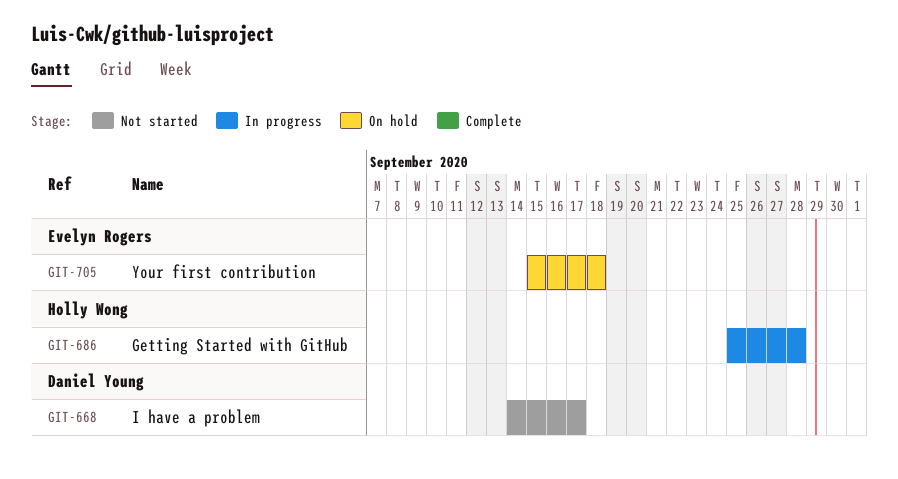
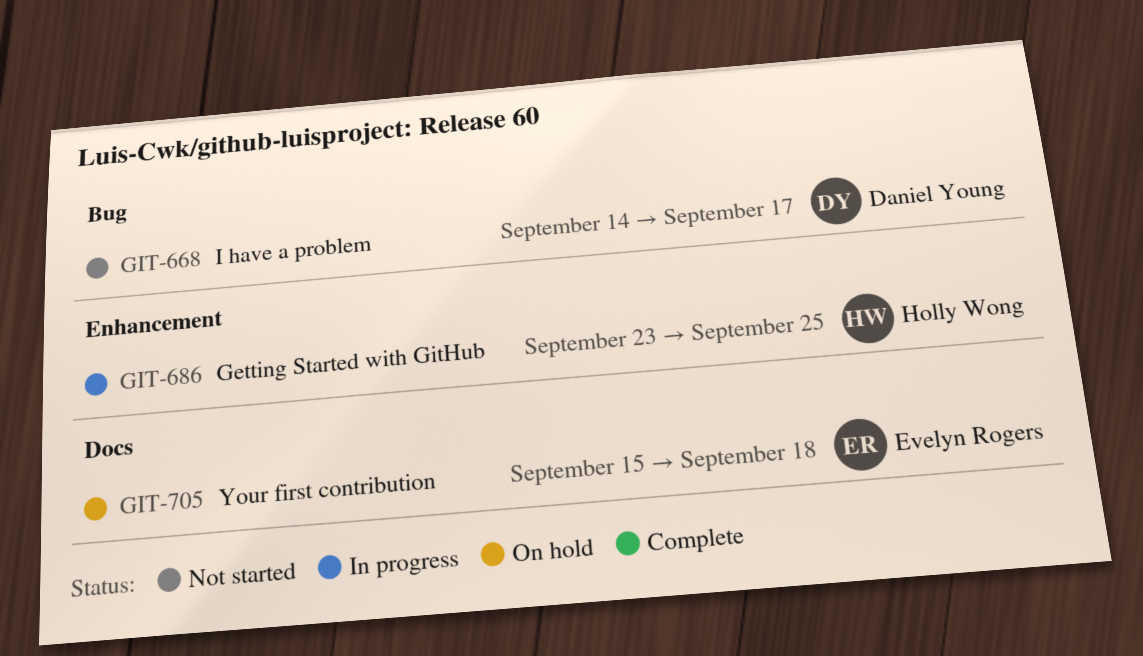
GIT-686, start: Sep 25 -> Sep 23
GIT-686, due: Sep 28 -> Sep 25

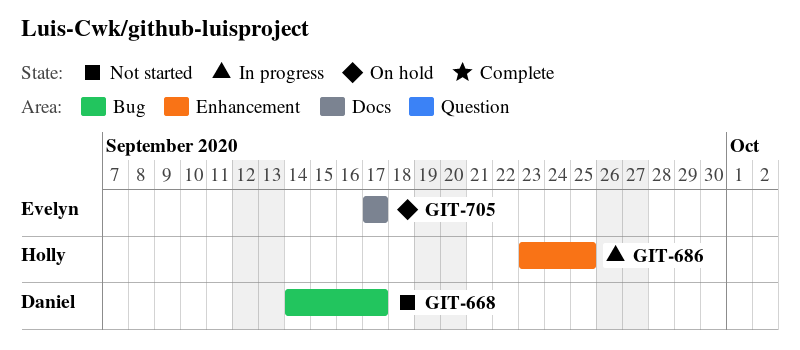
GIT-705, start: Sep 15 -> Sep 17
GIT-705, due: Sep 18 -> Sep 17

